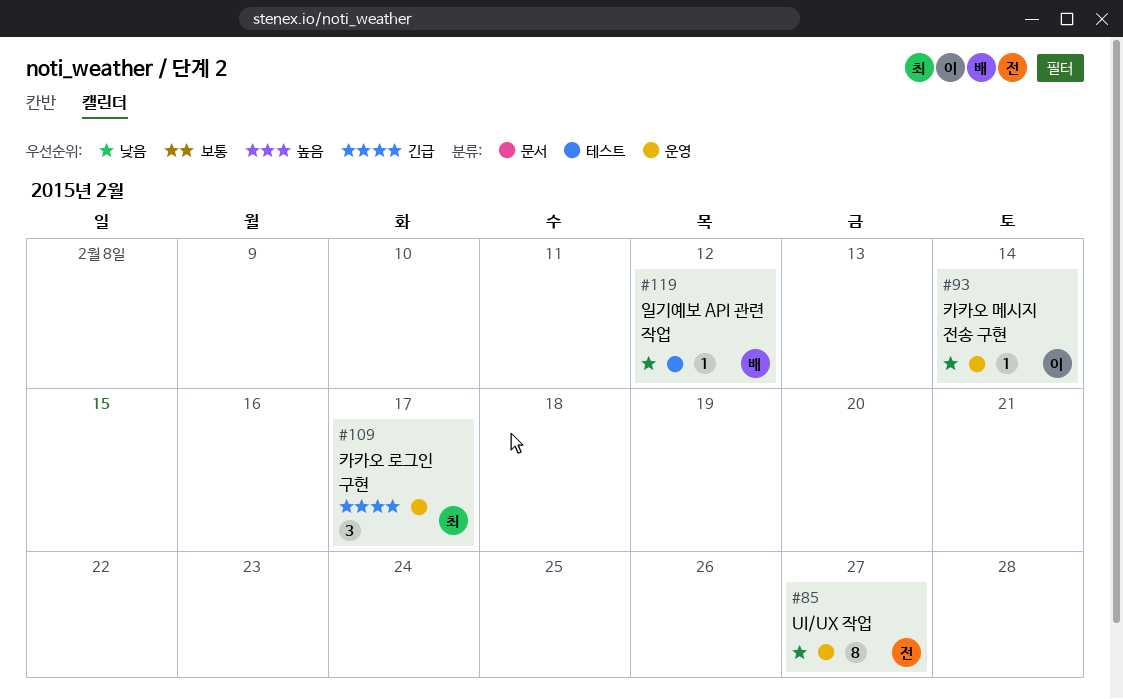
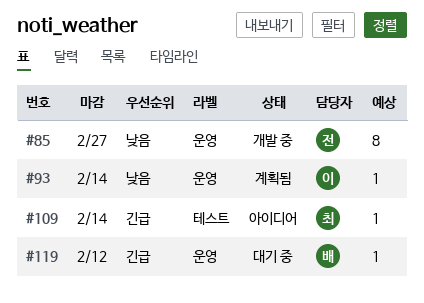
#109, label: 운영 -> 테스트
#109, estimate: 3 -> 1
#109, due: Feb 17 -> Feb 14
#119, priority: 낮음 -> 긴급
#119, label: 테스트 -> 운영

